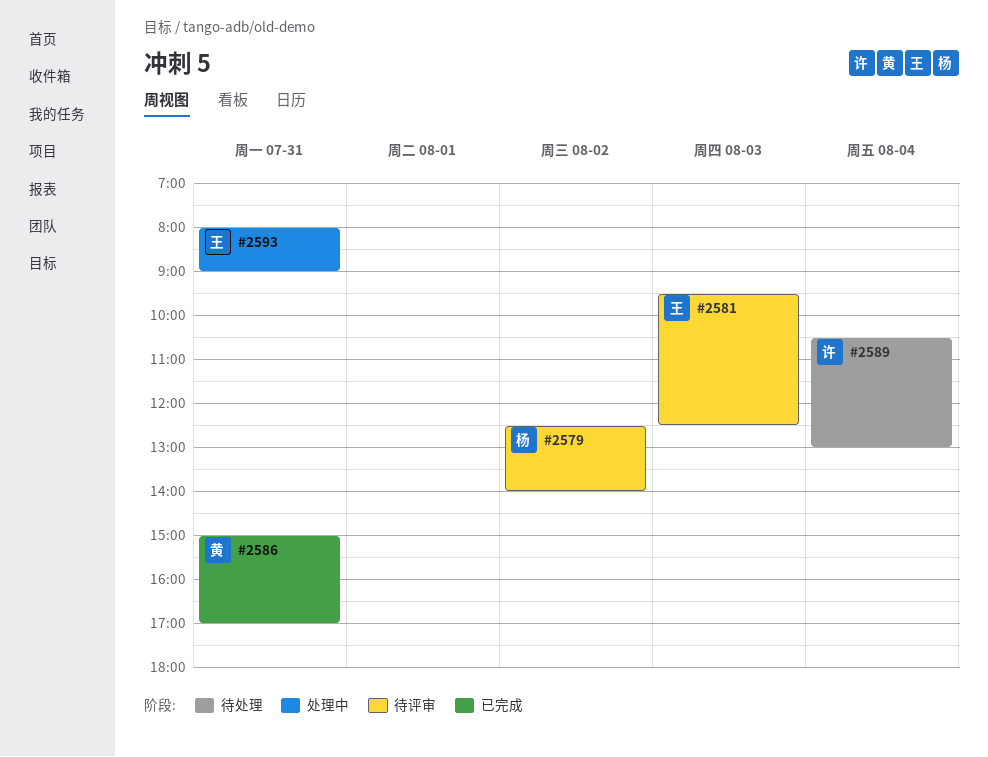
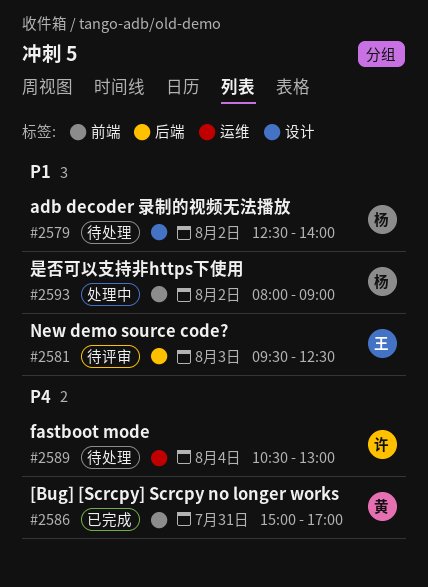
#2579, status: 待评审 -> 待处理
#2593, owner: 王 -> 杨
#2593, day: Jul 31 -> Aug 2

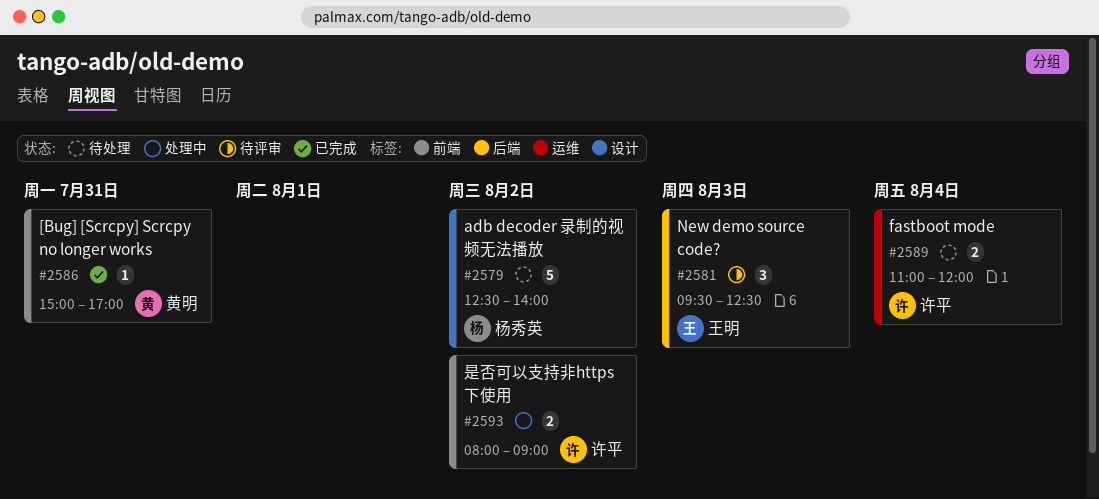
#2589, begins: 10:30 -> 11:00
#2589, ends: 13:00 -> 12:00
#2593, owner: 杨秀英 -> 许平

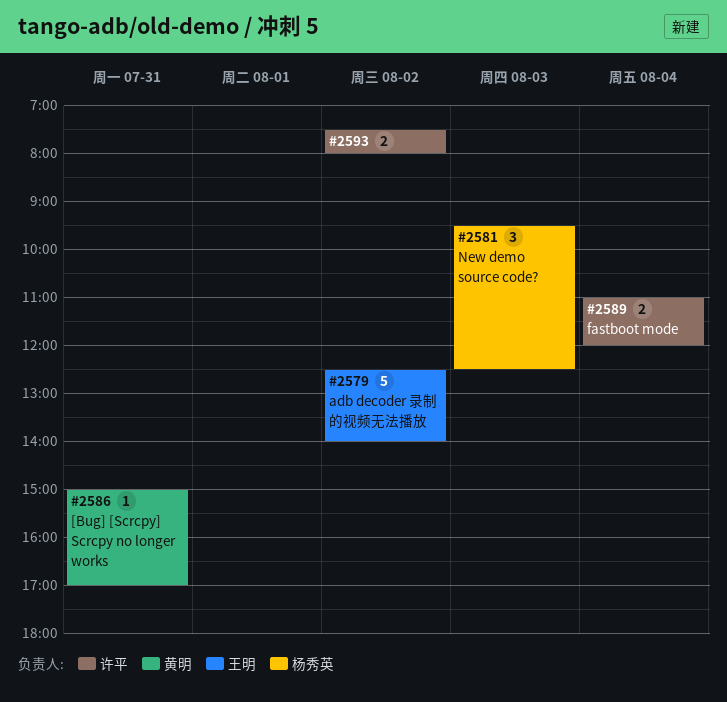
#2579, owner: 杨秀英 -> 王明
#2581, owner: 王明 -> 杨秀英
#2593, begins: 08:00 -> 07:30
#2593, ends: 09:00 -> 08:00

